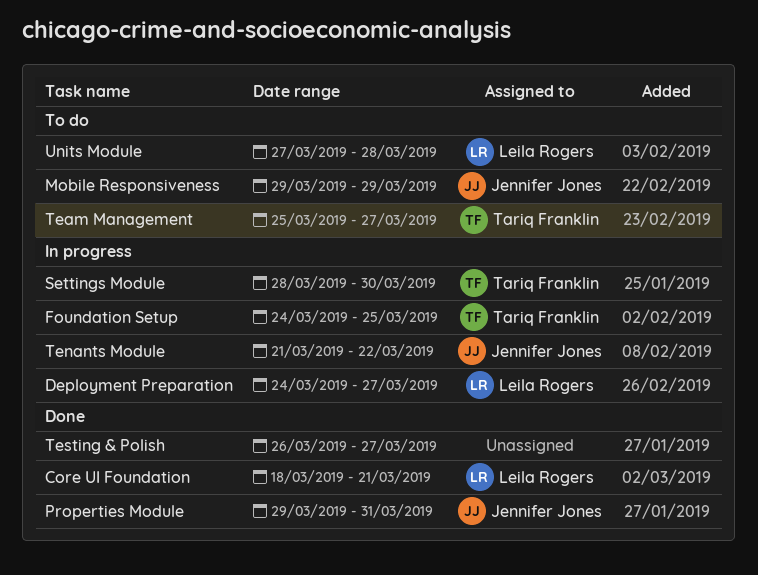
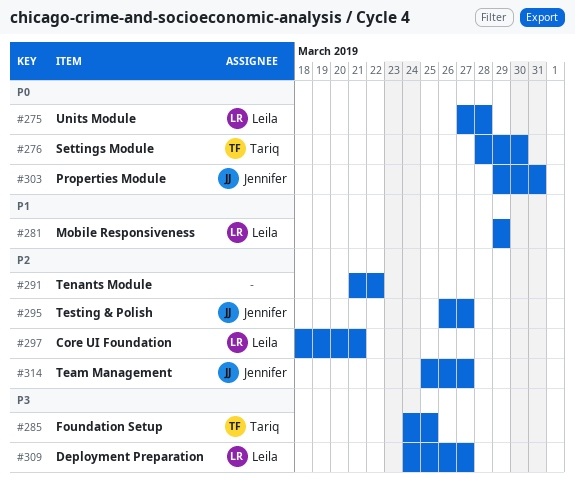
Mobile Responsiveness, owner: Jennifer Jones -> Leila Rogers
Team Management, owner: Tariq Franklin -> Jennifer Jones
Tenants Module, owner: Jennifer Jones -> none
Testing & Polish, owner: none -> Jennifer Jones

